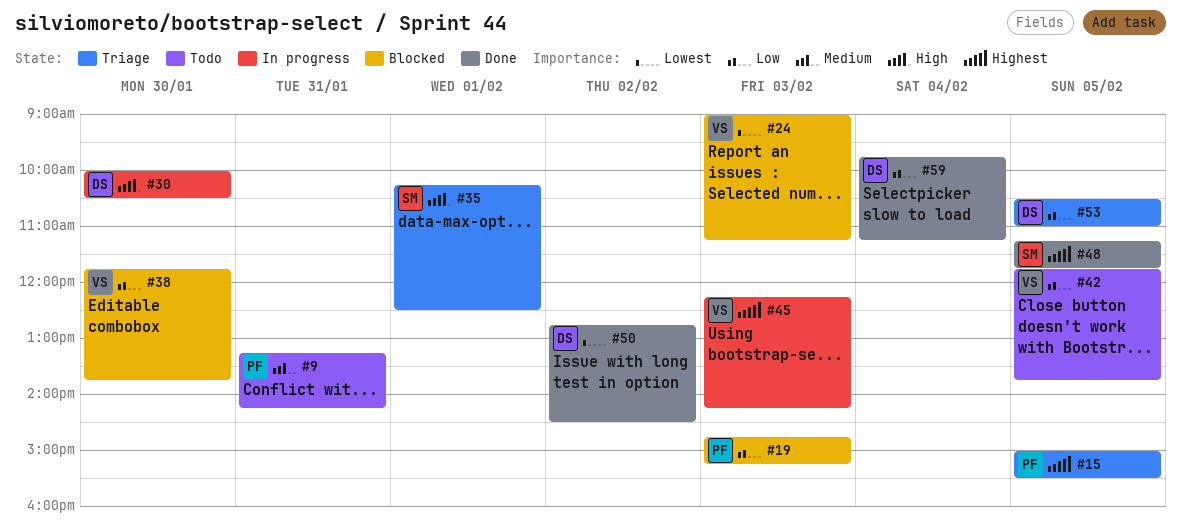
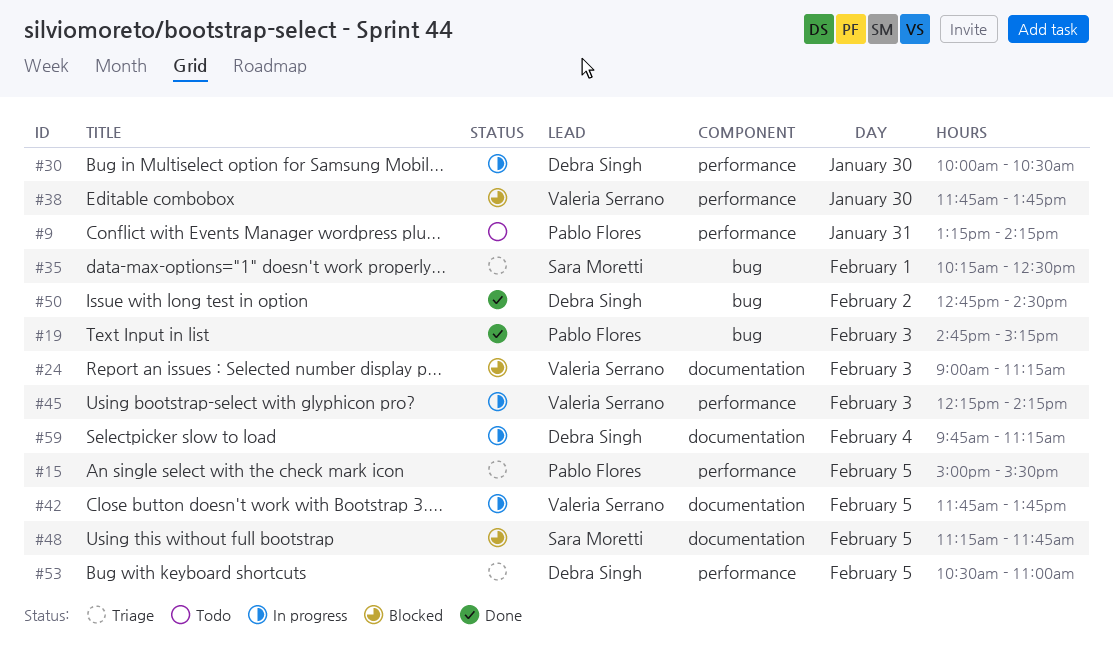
#19, status: Blocked -> Done
#42, status: Todo -> In progress
#48, status: Done -> Blocked
#59, status: Done -> In progress

